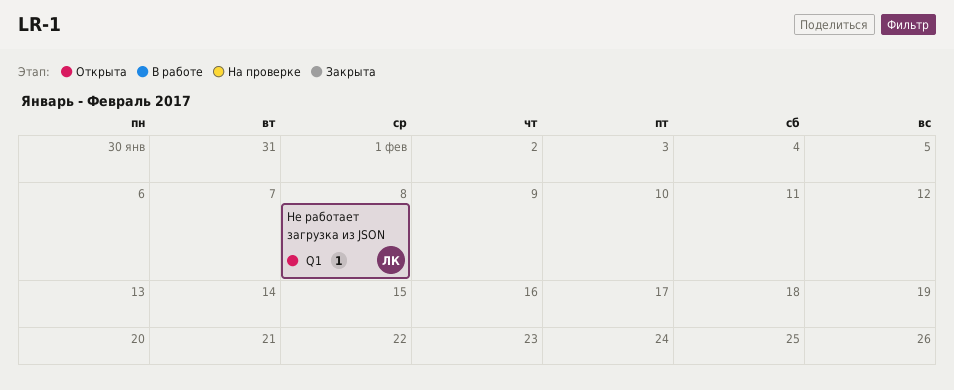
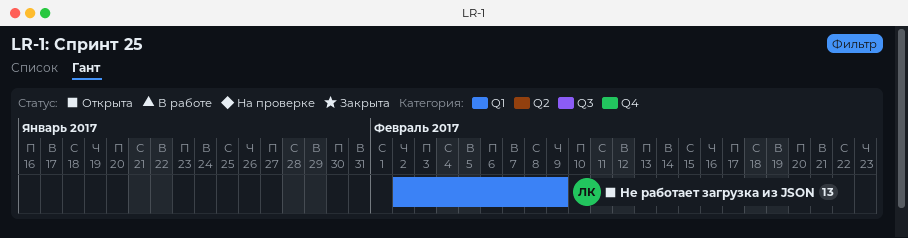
Не работает загрузка из JSON, estimate: 1 -> 13
Не работает загрузка из JSON, due: Feb 8 -> Feb 9

